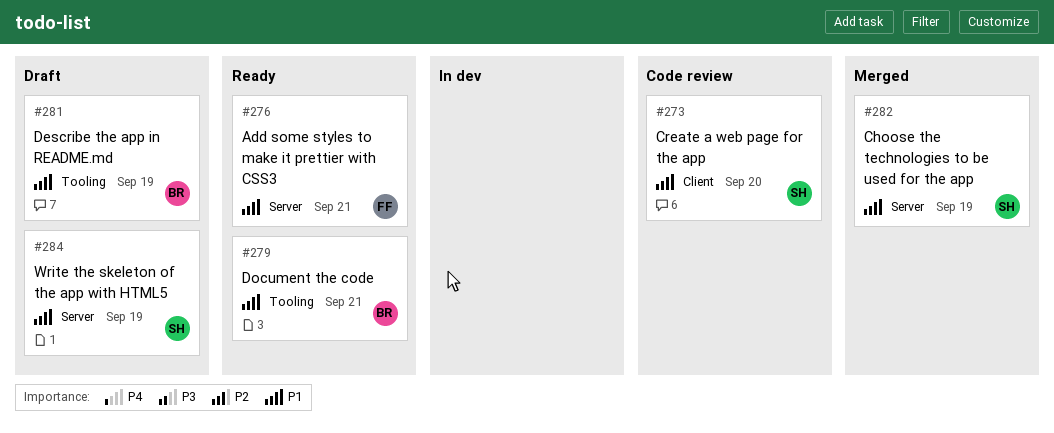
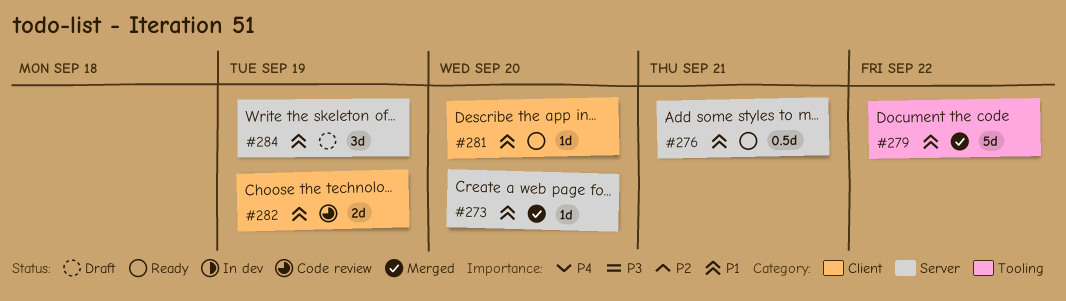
#273, status: Code review -> Merged
#273, label: Client -> Server
#279, status: Ready -> Merged
#279, due: Sep 21 -> Sep 22
#281, status: Draft -> Ready
#281, label: Tooling -> Client
#281, due: Sep 19 -> Sep 20
#282, status: Merged -> Code review
#282, label: Server -> Client

